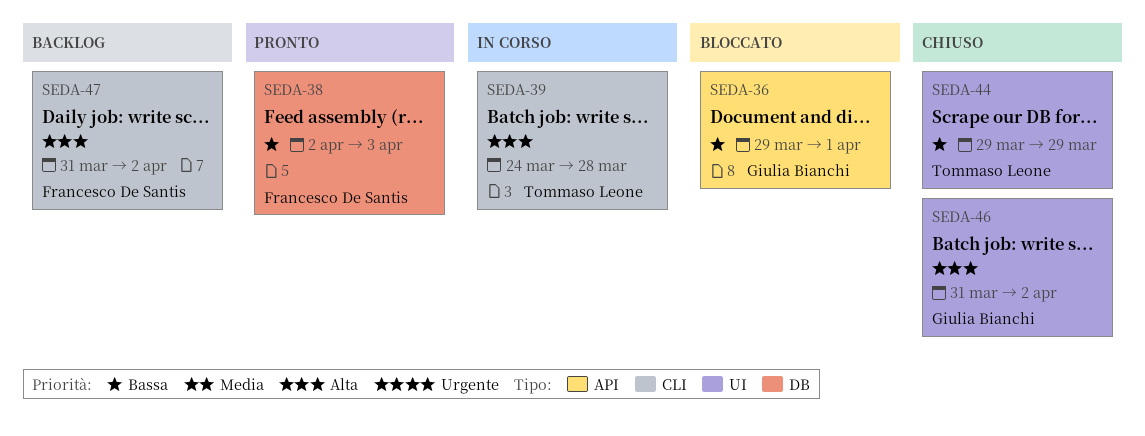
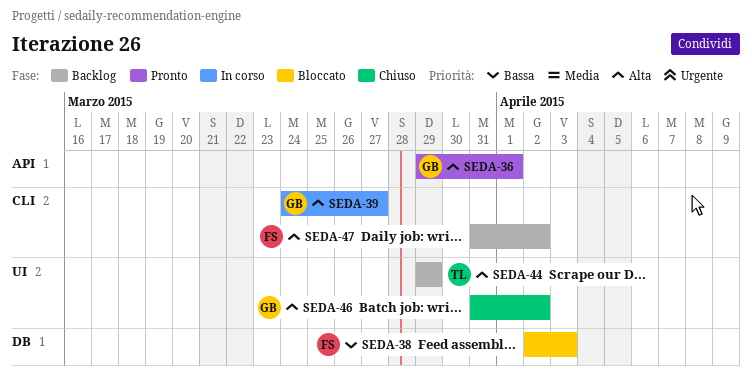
SEDA-36, status: Bloccato -> Pronto
SEDA-36, priority: Bassa -> Alta
SEDA-38, status: Pronto -> Bloccato
SEDA-39, owner: Tommaso Leone -> Giulia Bianchi
SEDA-39, due: Mar 28 -> Mar 27
SEDA-44, status: Chiuso -> Backlog
SEDA-44, priority: Bassa -> Alta

